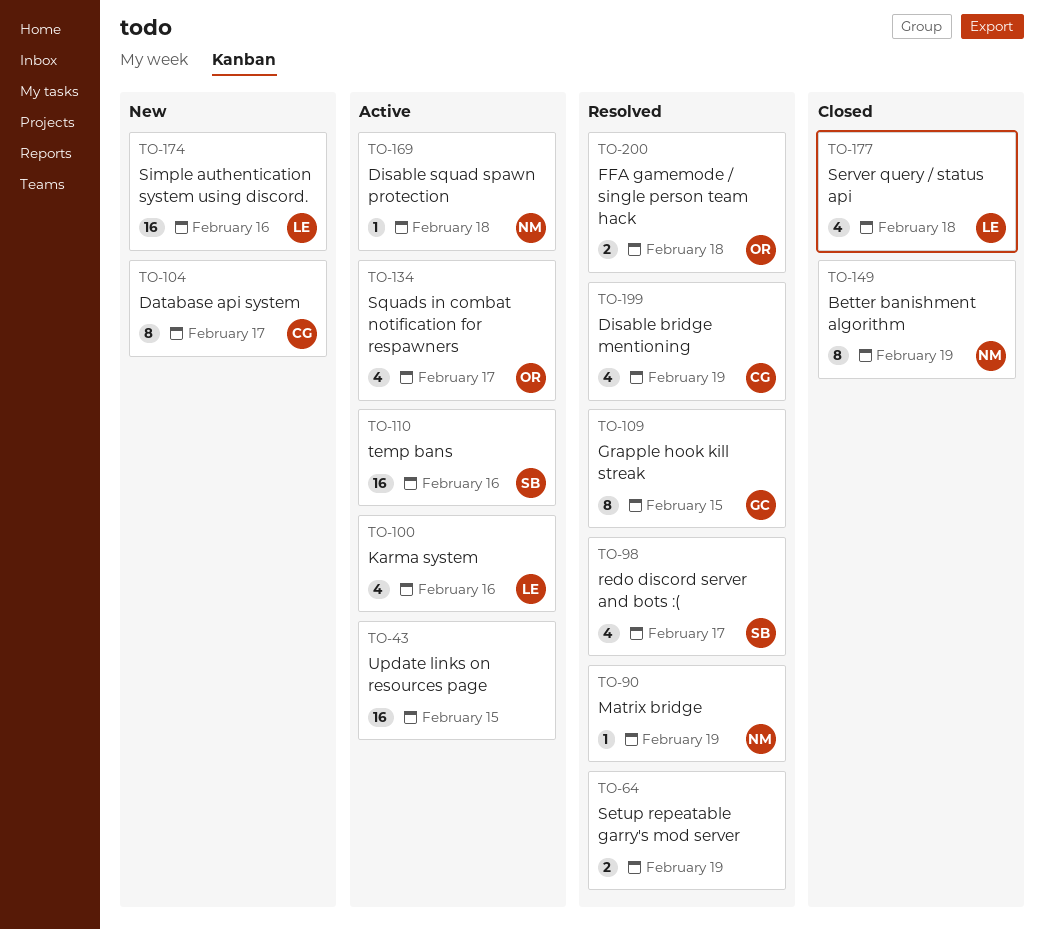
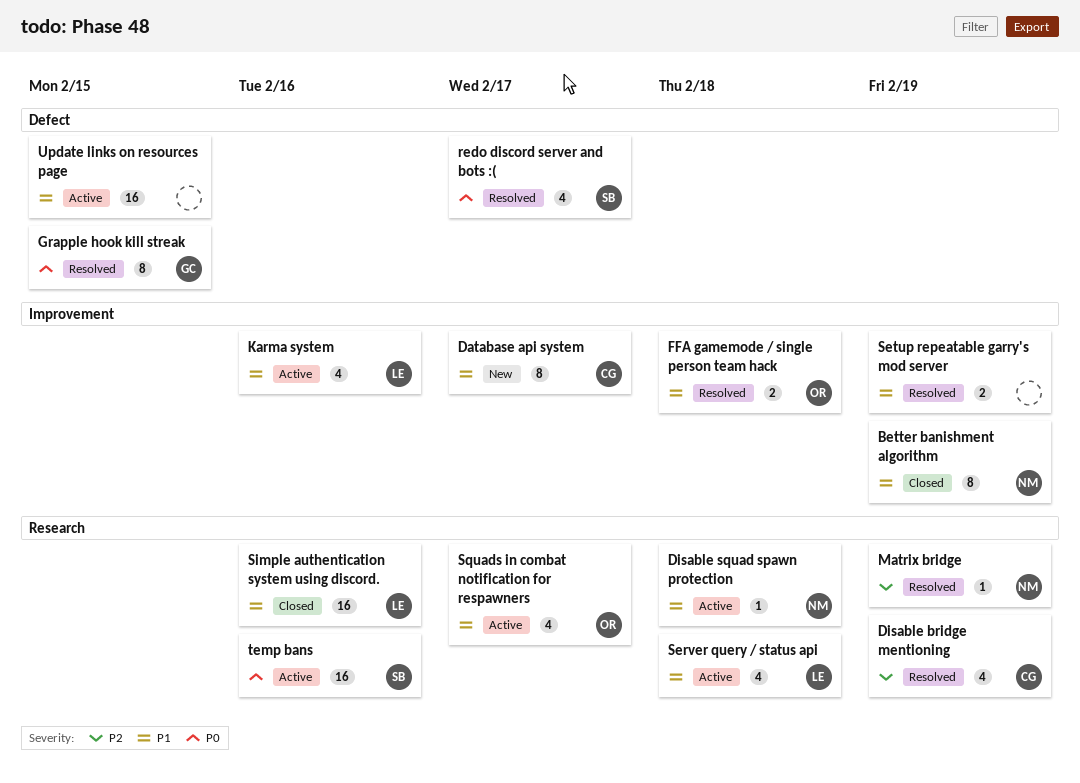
Server query / status api, status: Closed -> Active
Simple authentication system using discord., status: New -> Closed

